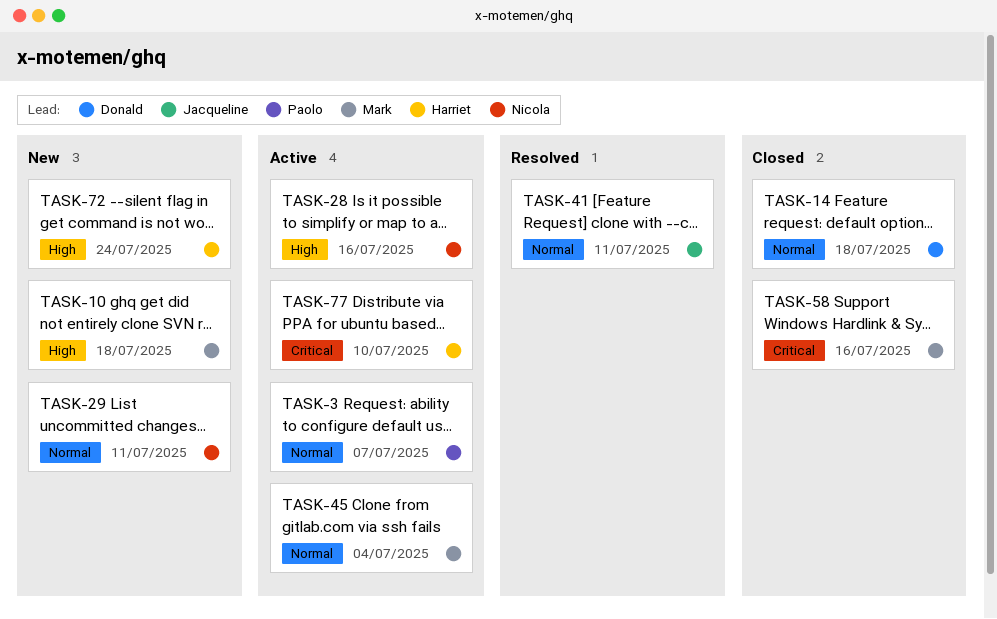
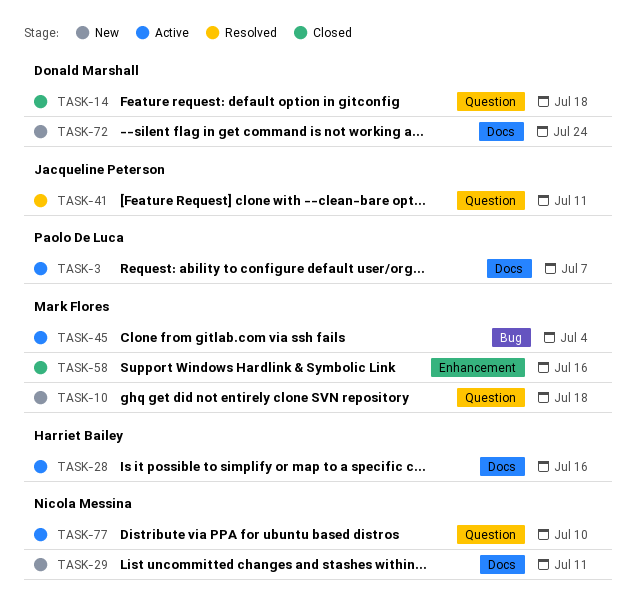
TASK-28, owner: Nicola Messina -> Harriet Bailey
TASK-72, owner: Harriet Bailey -> Donald Marshall
TASK-77, owner: Harriet Bailey -> Nicola Messina

